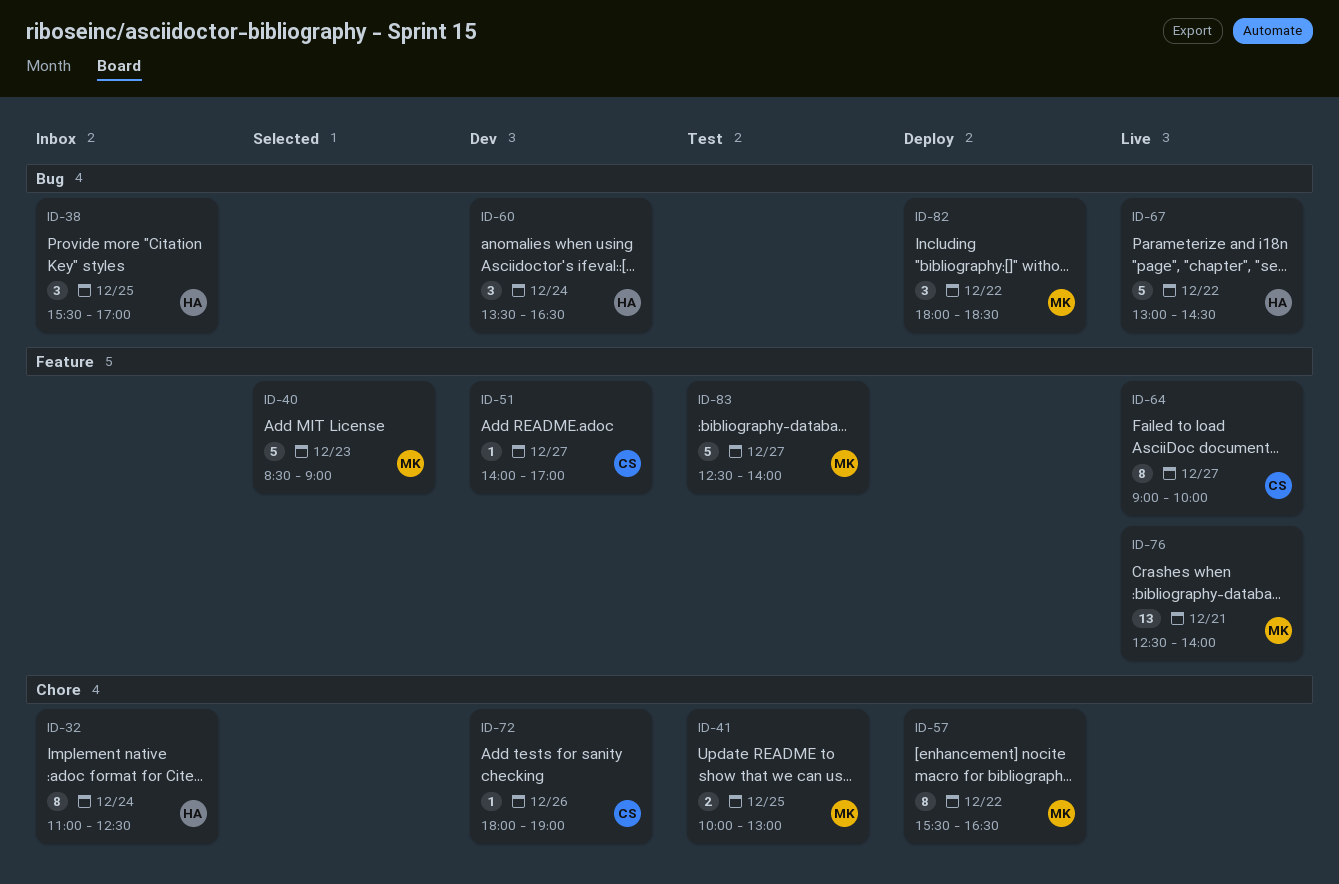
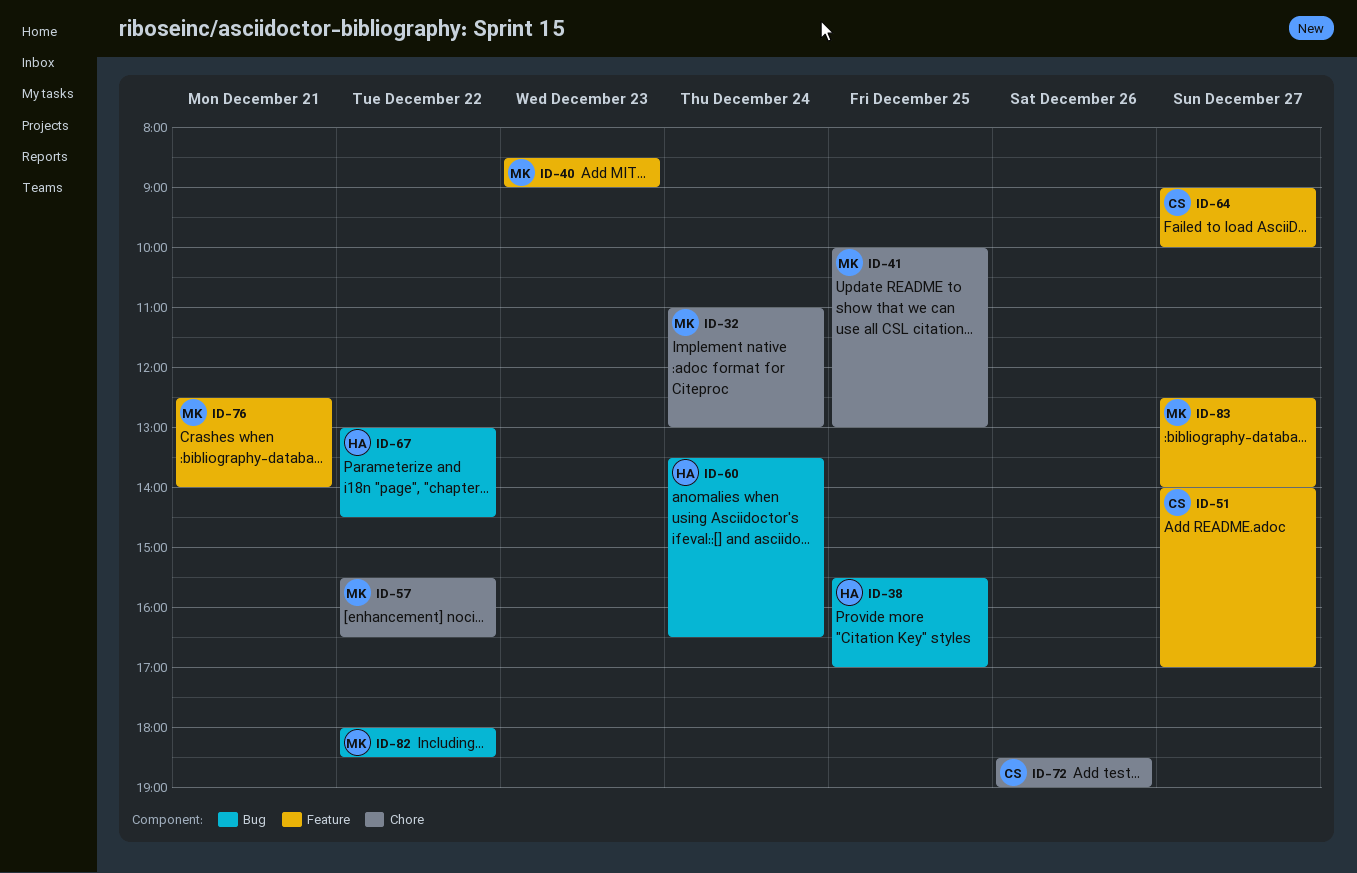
ID-32, owner: HA -> MK
ID-32, ends: 12:30 -> 13:00
ID-72, begins: 18:00 -> 18:30

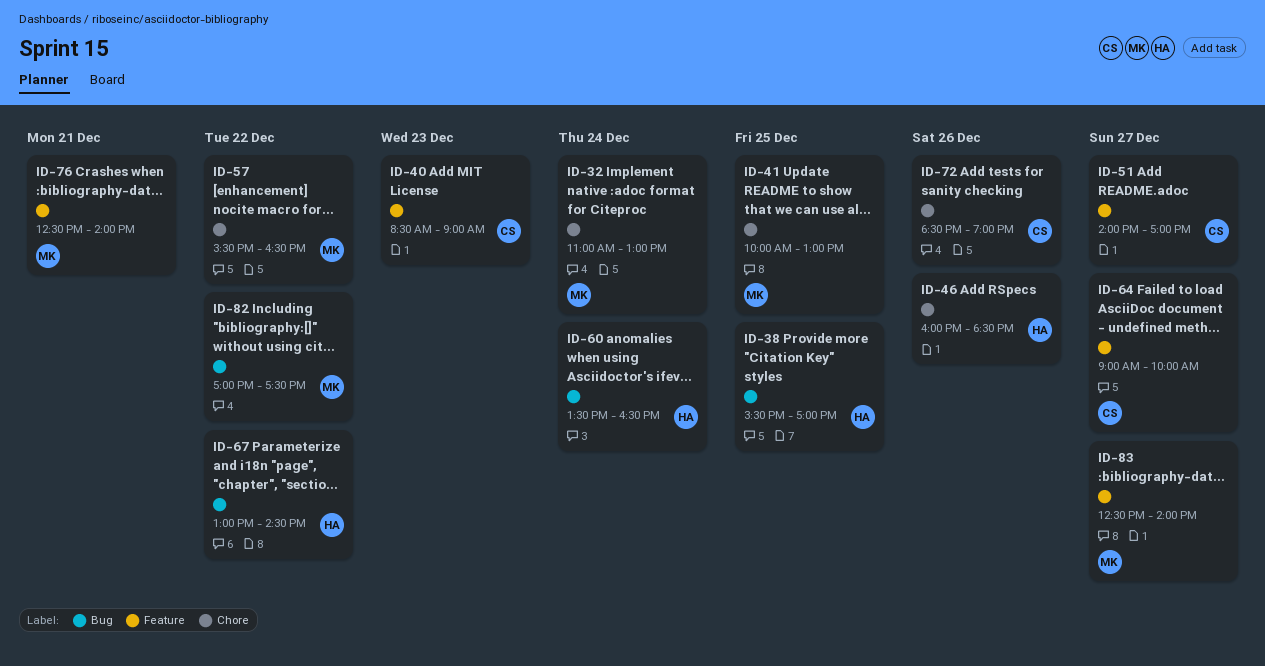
ID-40, owner: MK -> CS
ID-46: none -> present
ID-82, begins: 18:00 -> 17:00
ID-82, ends: 18:30 -> 17:30

